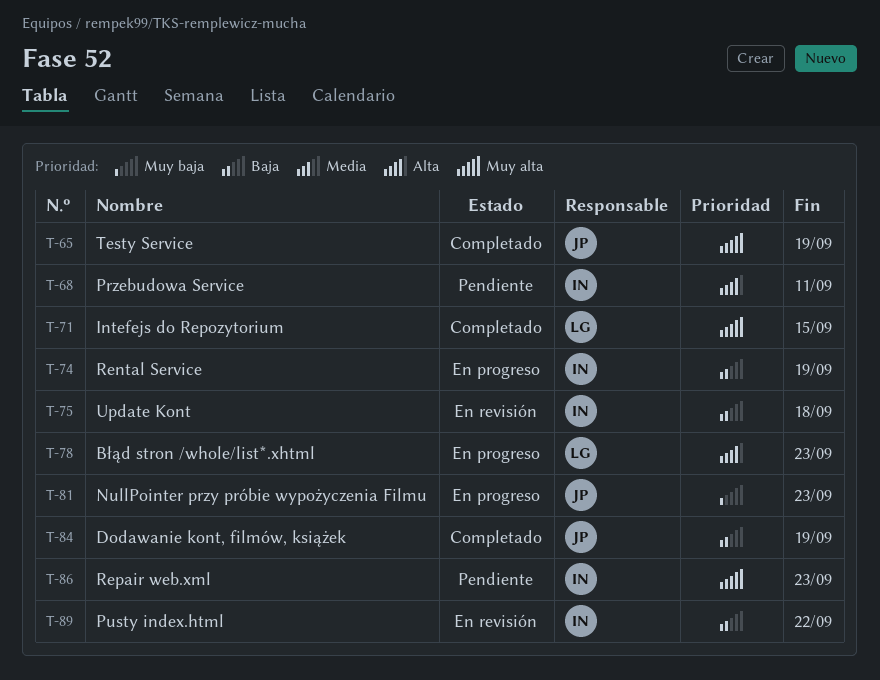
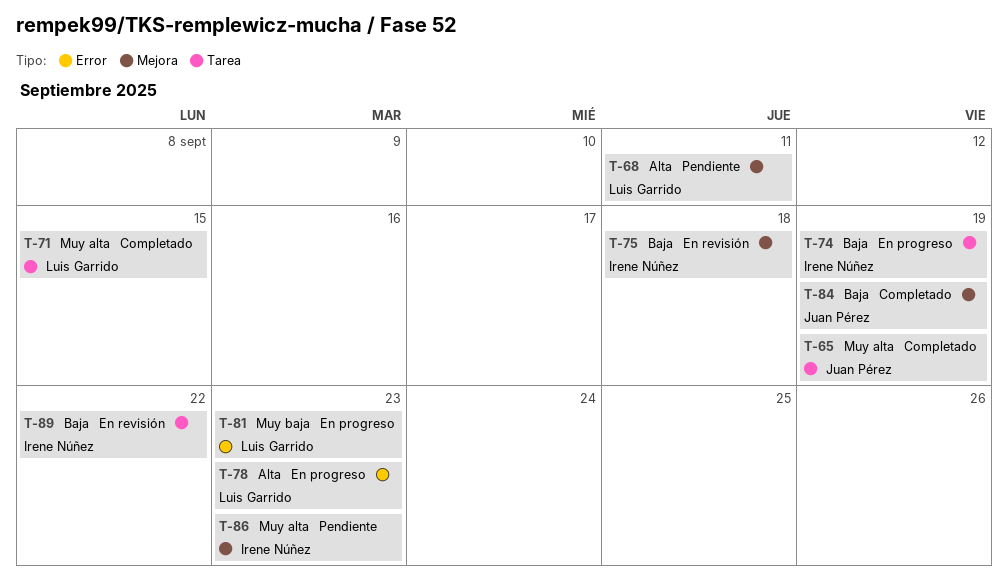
T-68, owner: Irene Núñez -> Luis Garrido
T-81, owner: Juan Pérez -> Luis Garrido

